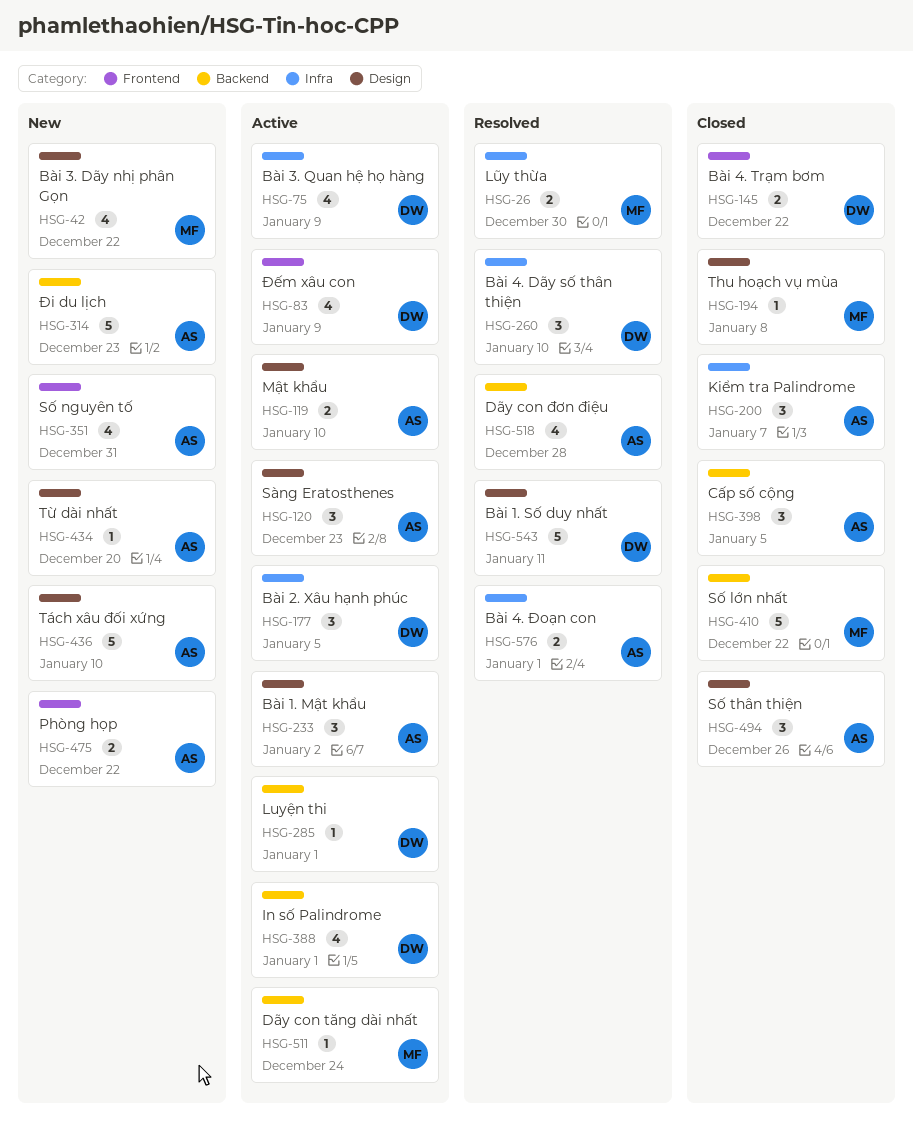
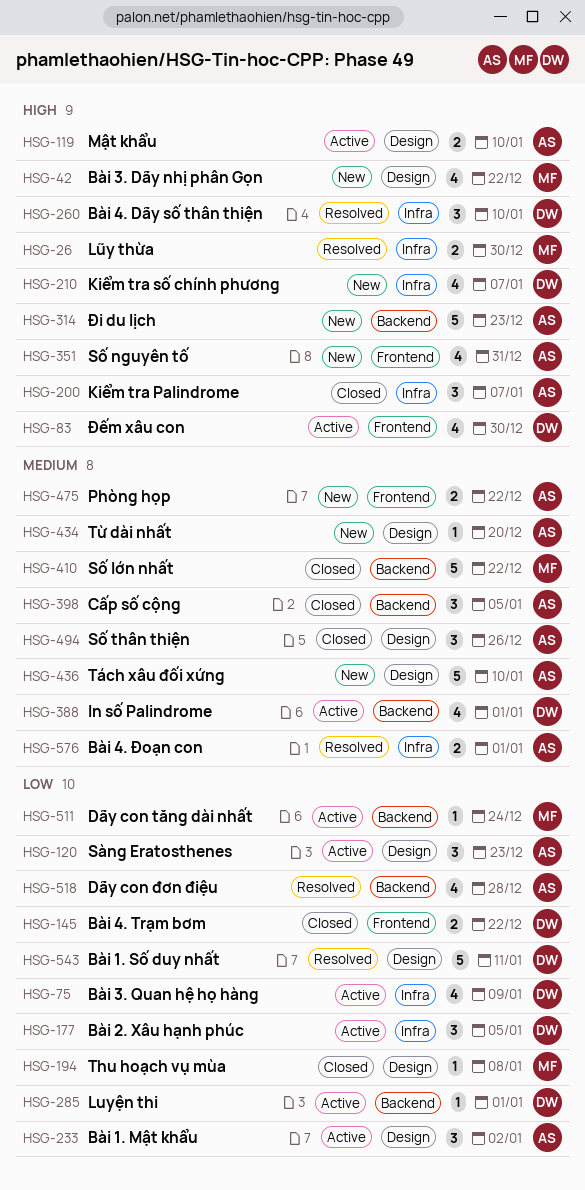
HSG-83, due: Jan 9 -> Dec 30
HSG-210: none -> present

